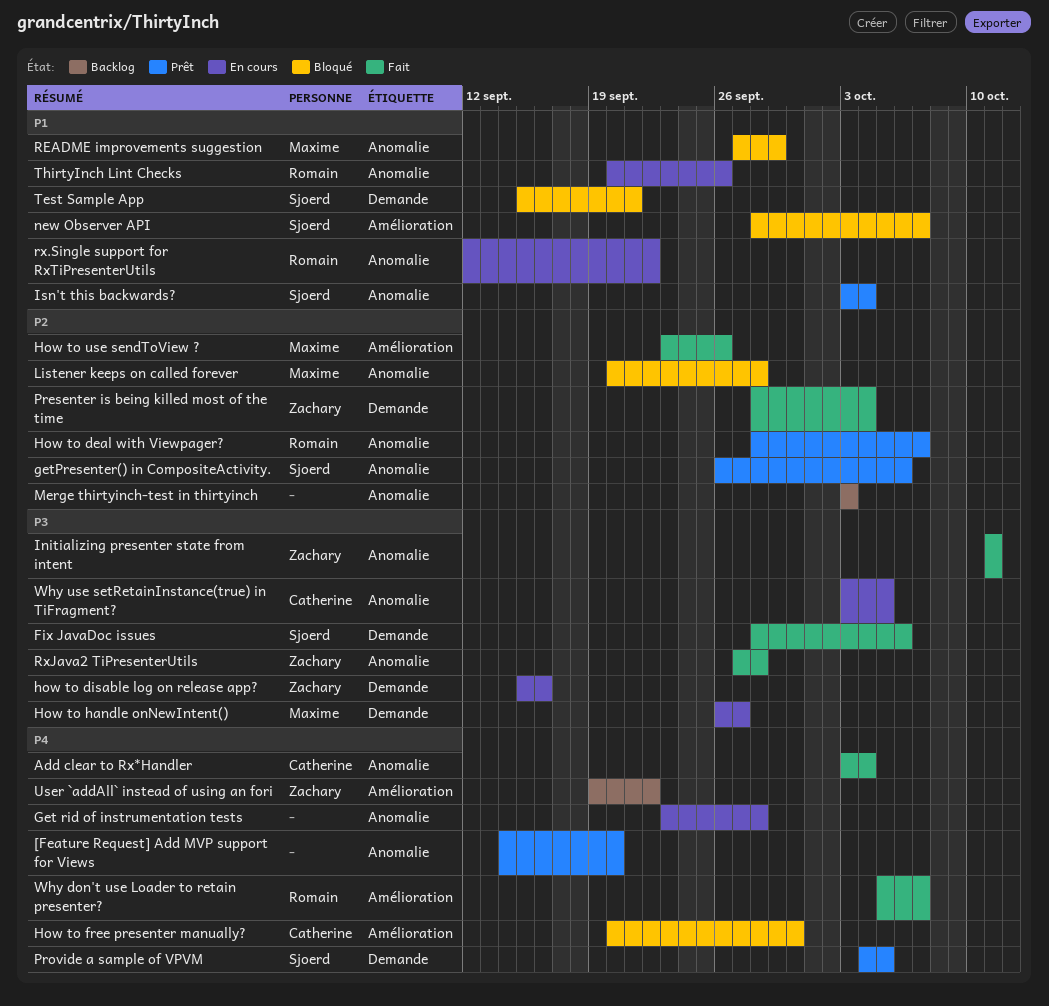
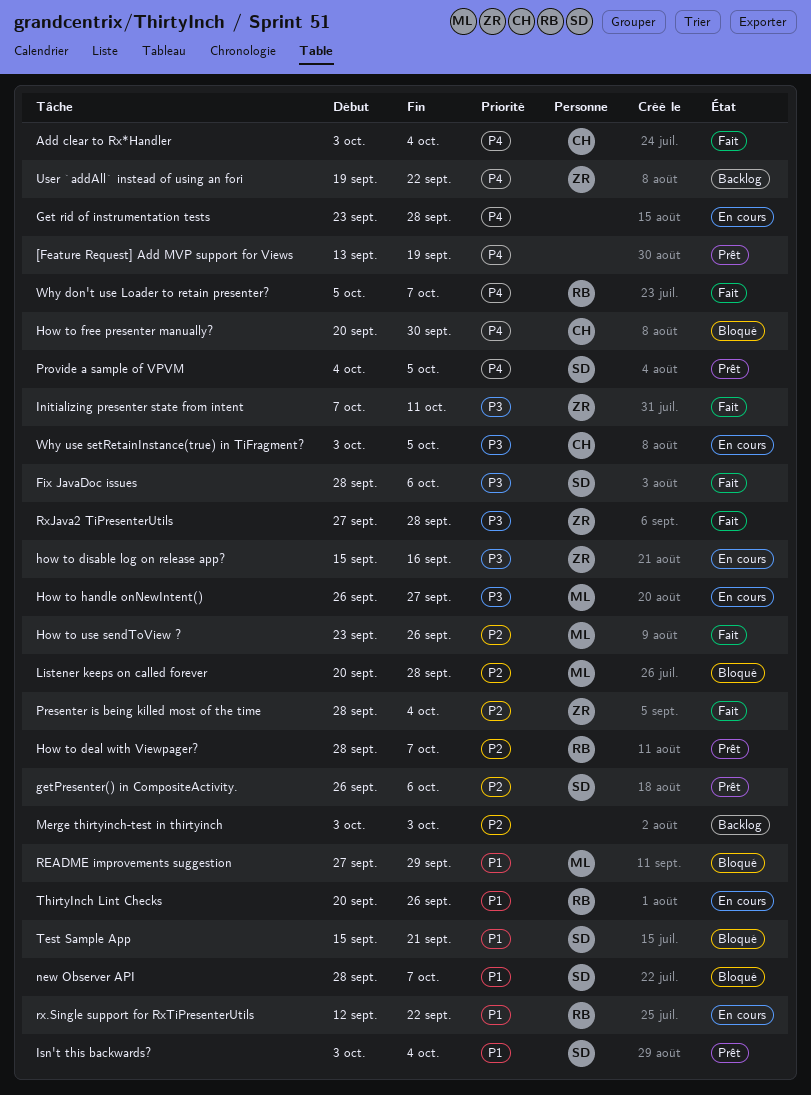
[Feature Request] Add MVP support for Views, start: Sep 14 -> Sep 13
[Feature Request] Add MVP support for Views, due: Sep 20 -> Sep 19
Initializing presenter state from intent, start: Oct 11 -> Oct 7

